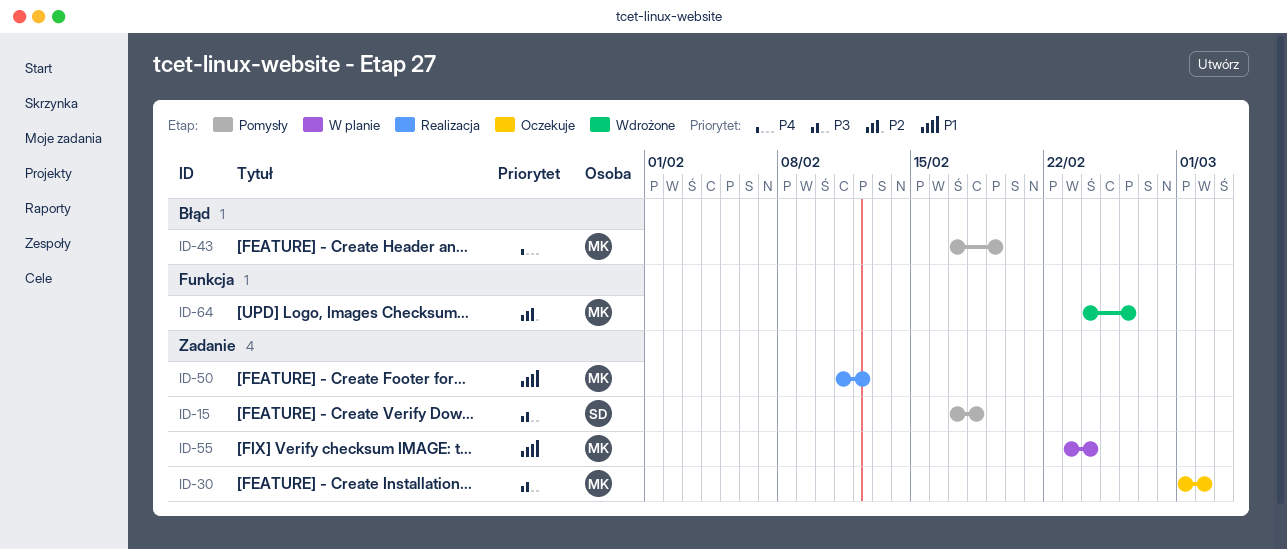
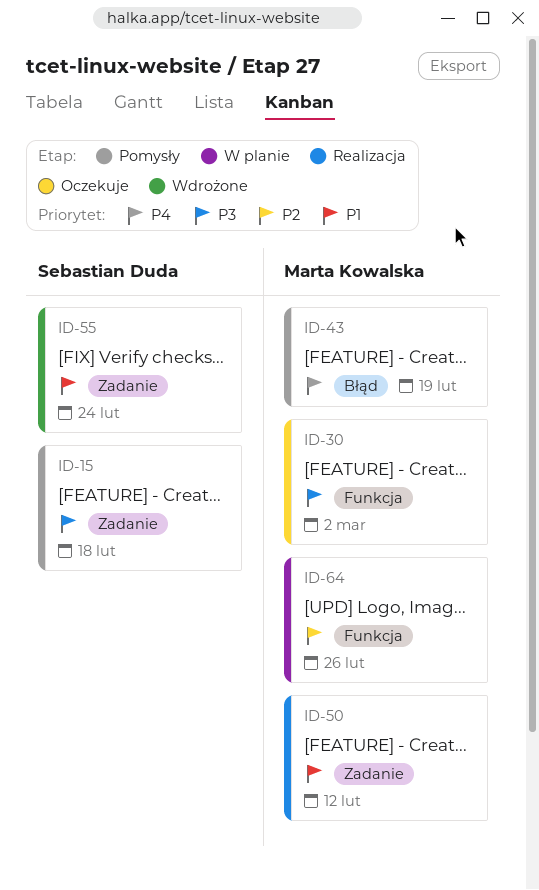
ID-30, label: Zadanie -> Funkcja
ID-55, status: W planie -> Wdrożone
ID-55, owner: Marta Kowalska -> Sebastian Duda
ID-64, status: Wdrożone -> W planie

